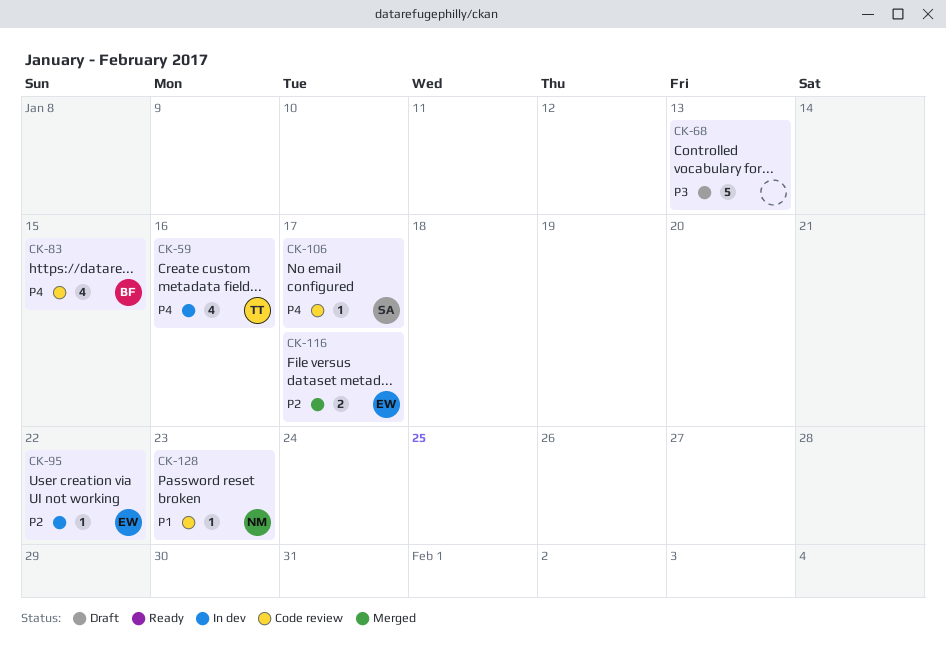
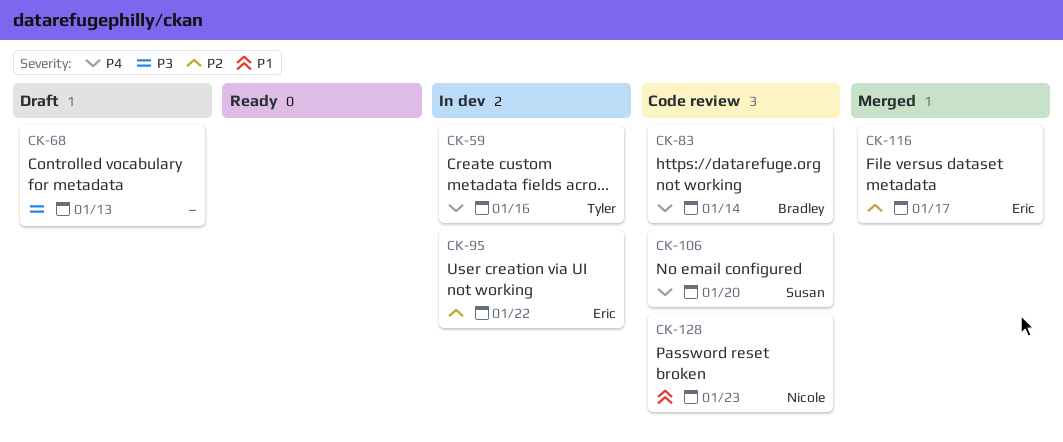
CK-83, due: Jan 15 -> Jan 14
CK-106, due: Jan 17 -> Jan 20

